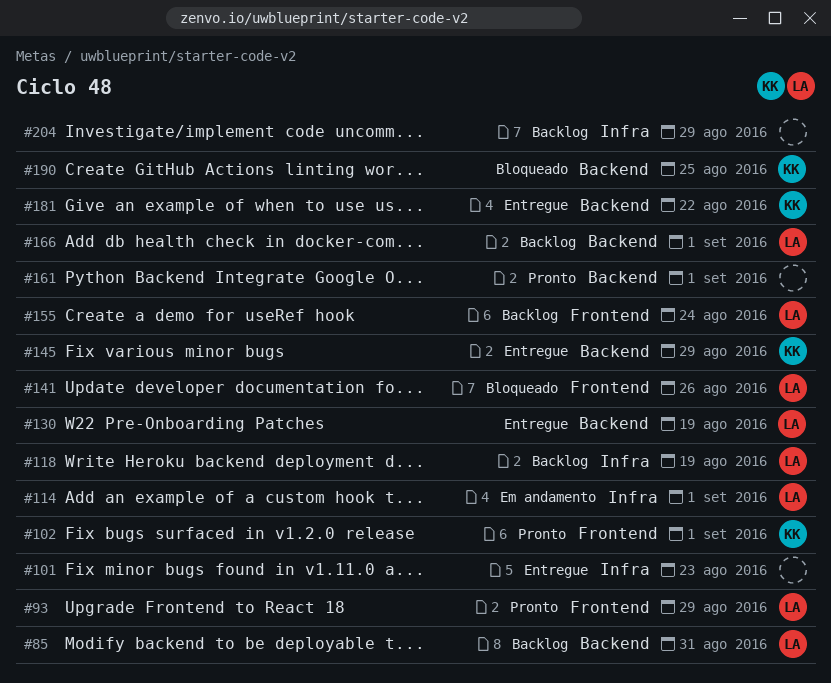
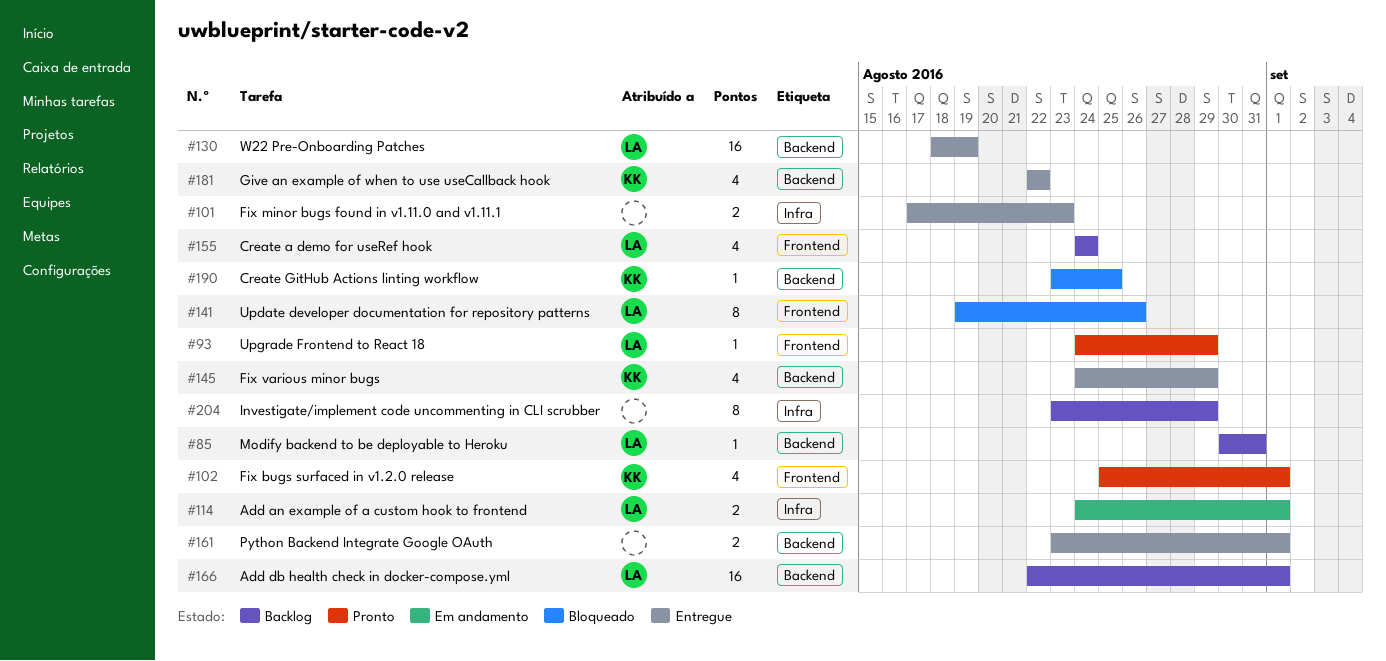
#118: present -> none
#161, status: Pronto -> Entregue

